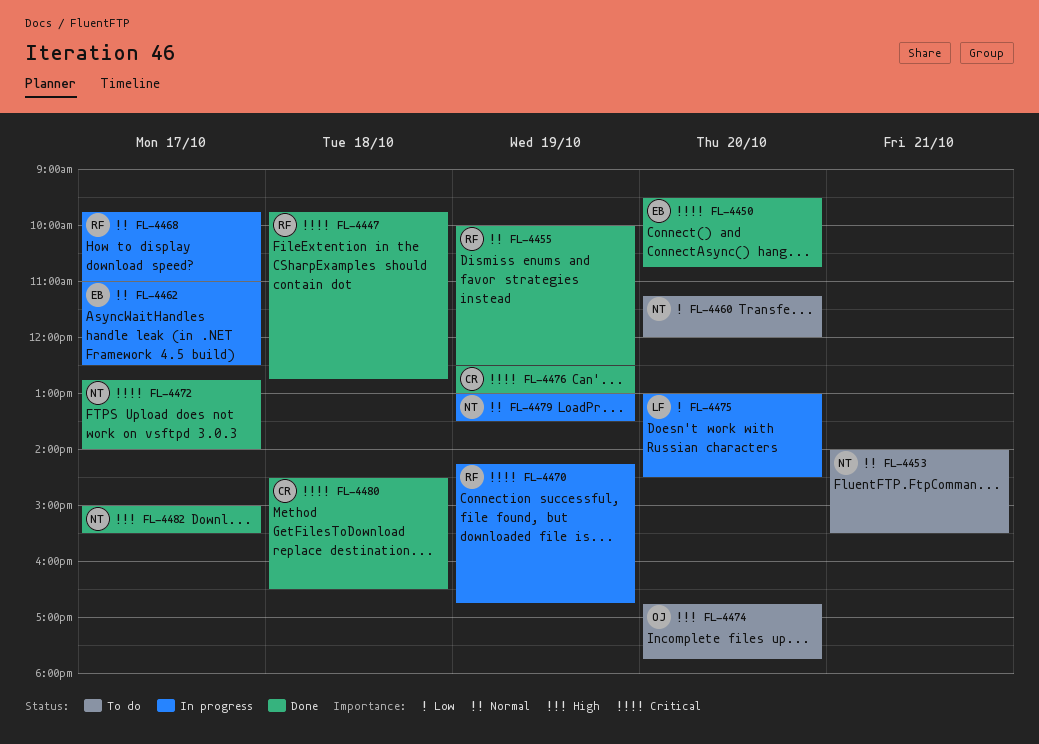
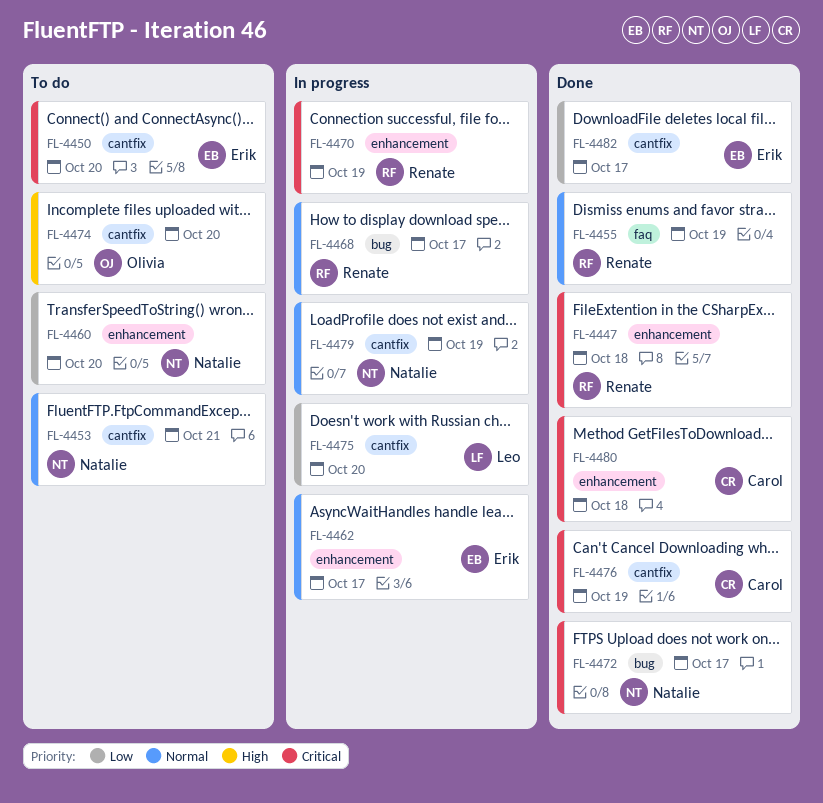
FL-4450, status: Done -> To do
FL-4482, owner: Natalie -> Erik
FL-4482, priority: High -> Low

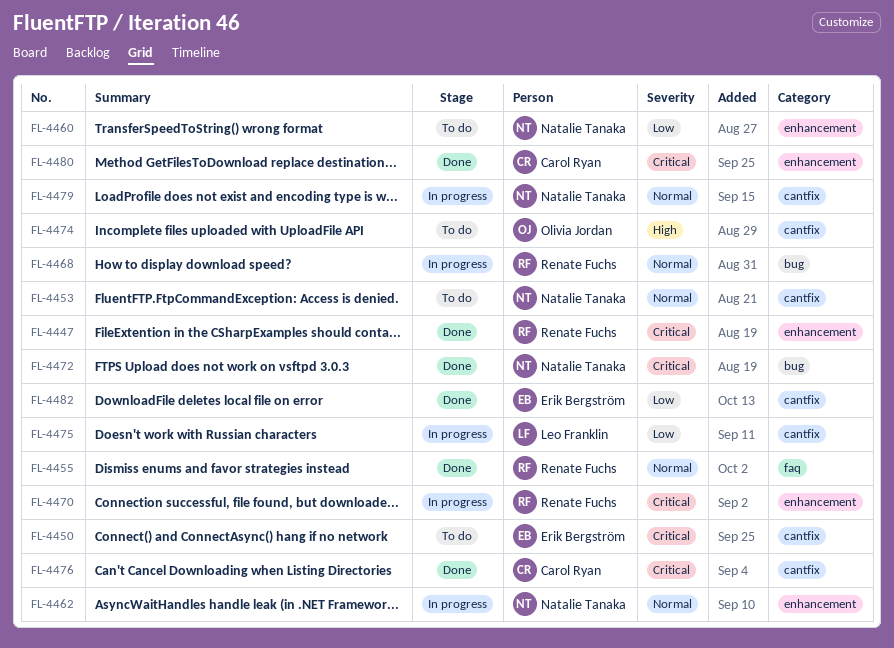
FL-4462, owner: Erik Bergström -> Natalie Tanaka

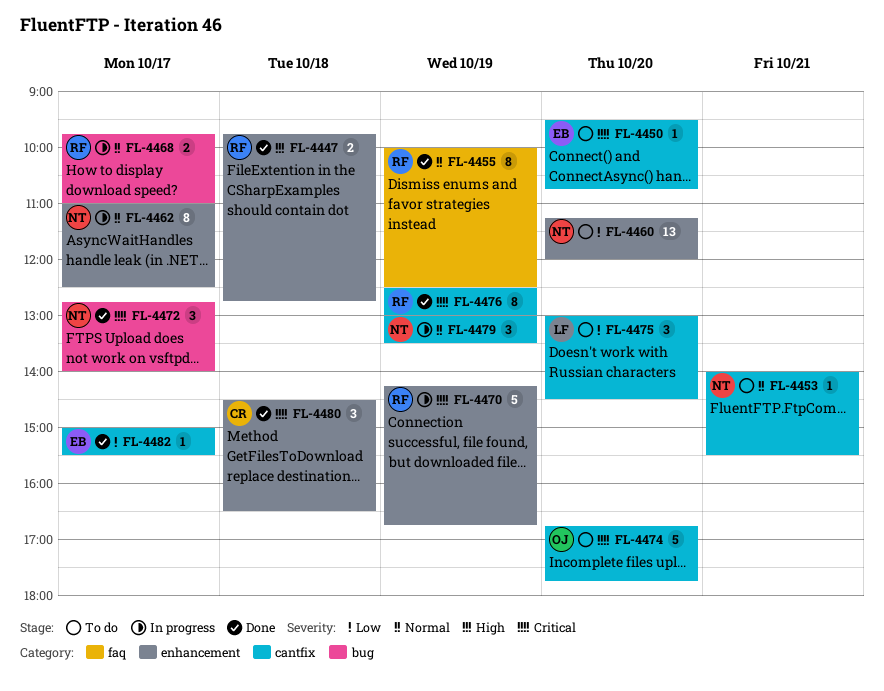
FL-4447, priority: Critical -> High
FL-4474, priority: High -> Critical
FL-4475, status: In progress -> To do
FL-4476, owner: Carol Ryan -> Renate Fuchs

